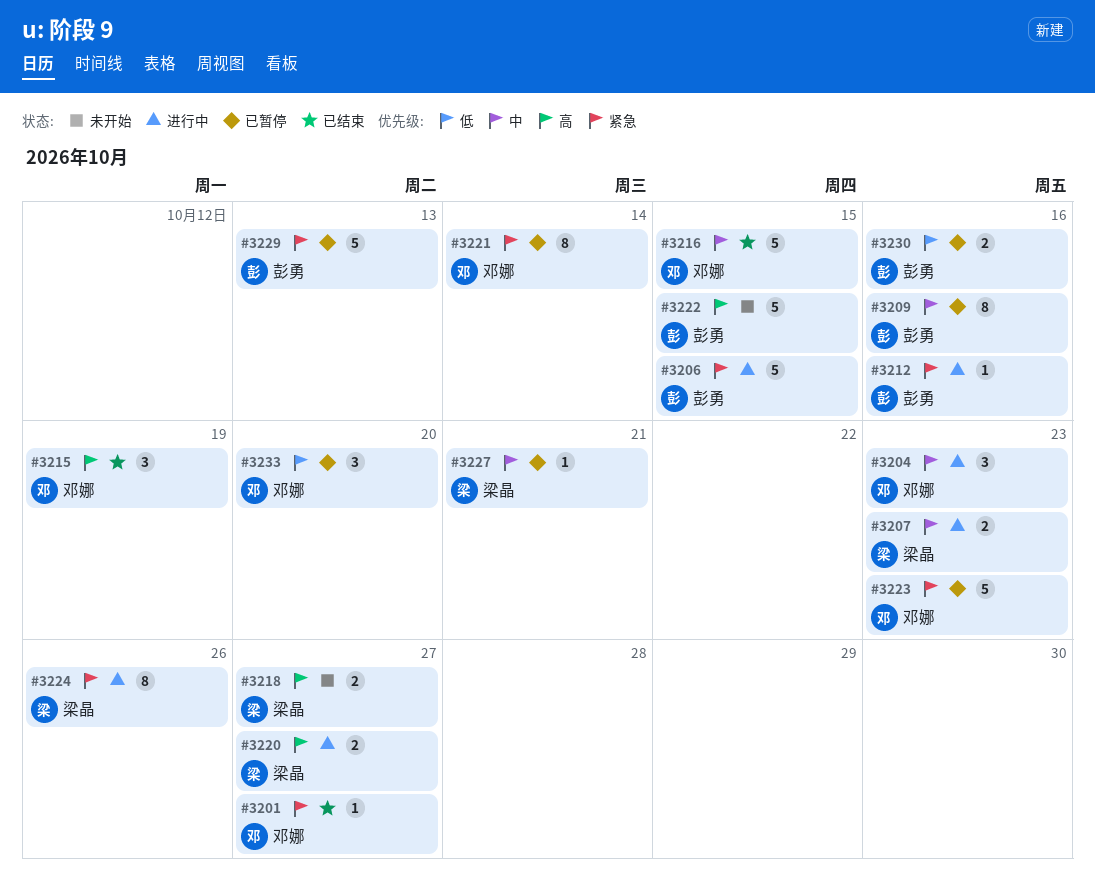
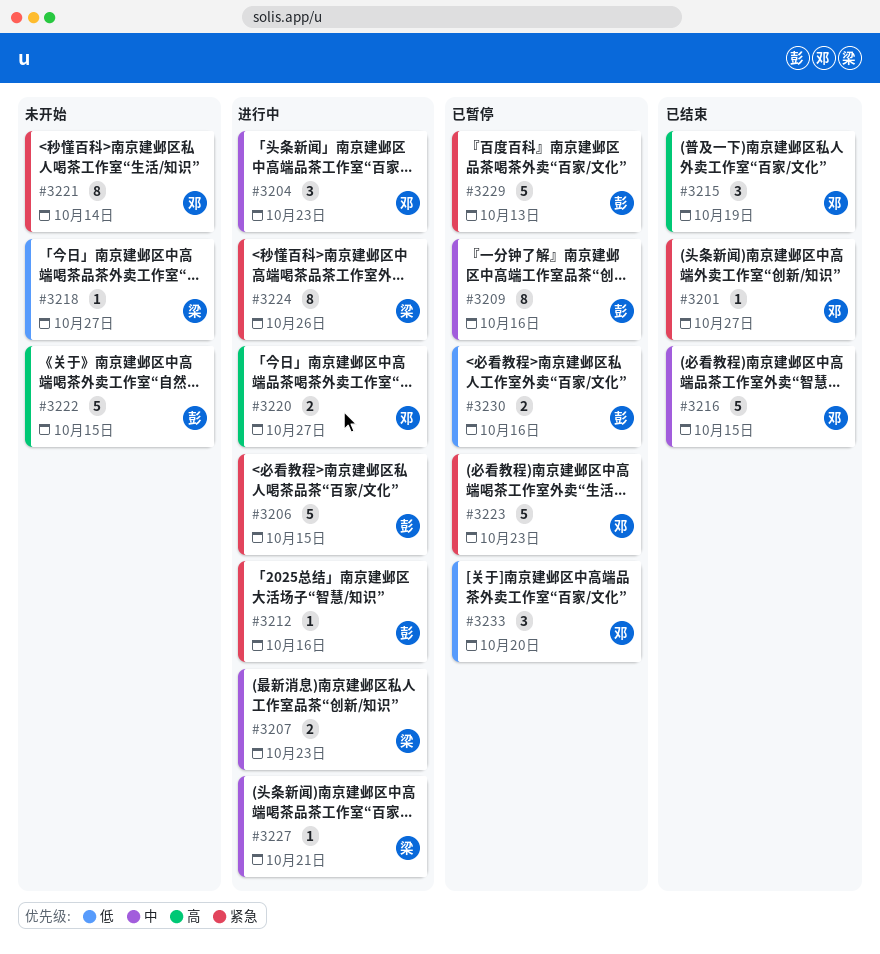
#3218, priority: 高 -> 低
#3218, estimate: 2 -> 1
#3220, owner: 梁晶 -> 邓娜
#3221, status: 已暂停 -> 未开始
#3227, status: 已暂停 -> 进行中

